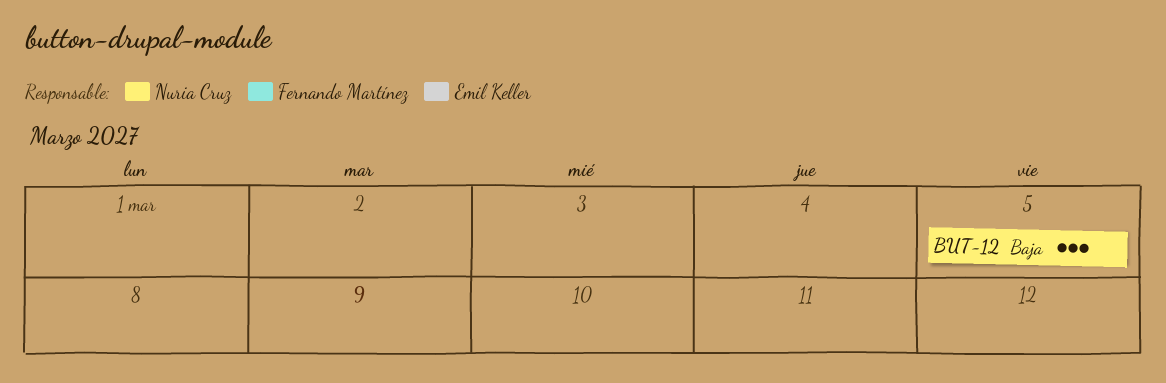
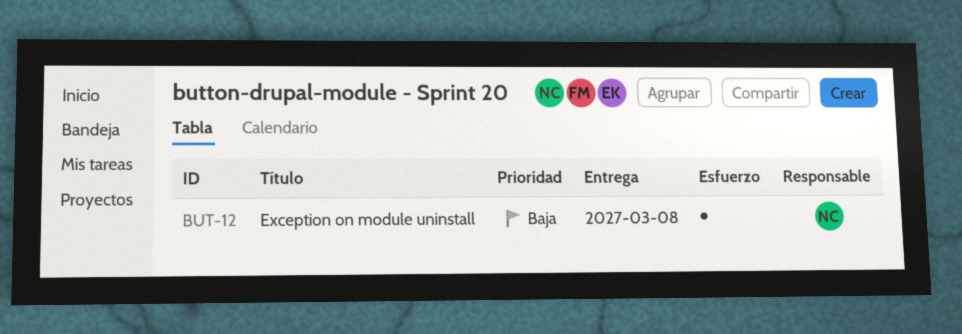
BUT-12, estimate: 3 -> 1
BUT-12, due: Mar 5 -> Mar 8

